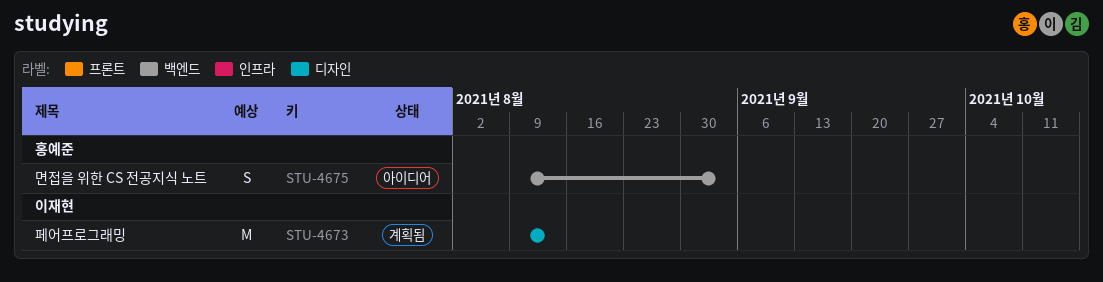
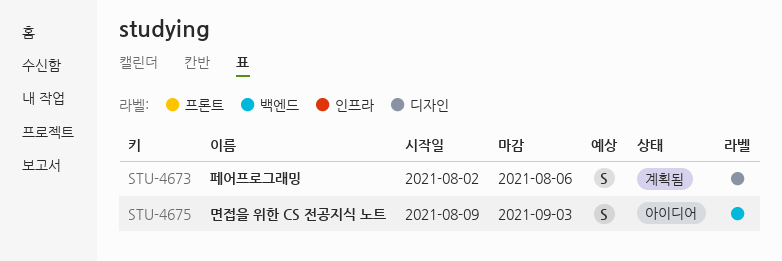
STU-4673, estimate: M -> S
STU-4673, start: Aug 9 -> Aug 2
STU-4673, due: Aug 13 -> Aug 6

